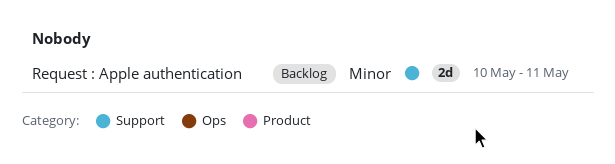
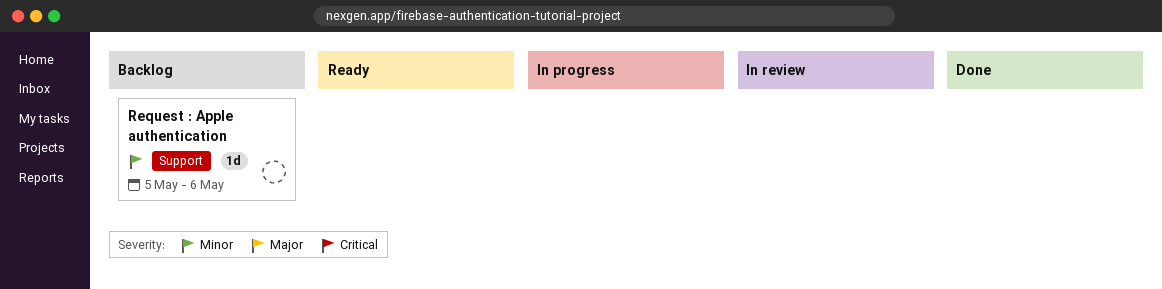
Request : Apple authentication, estimate: 2d -> 1d
Request : Apple authentication, start: May 10 -> May 5
Request : Apple authentication, due: May 11 -> May 6

